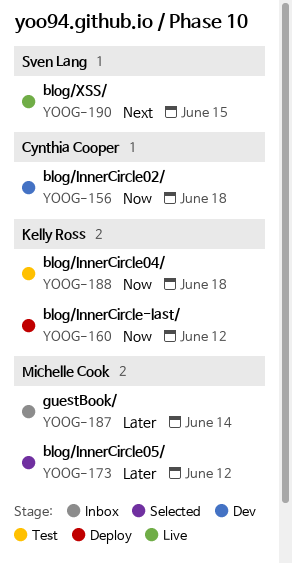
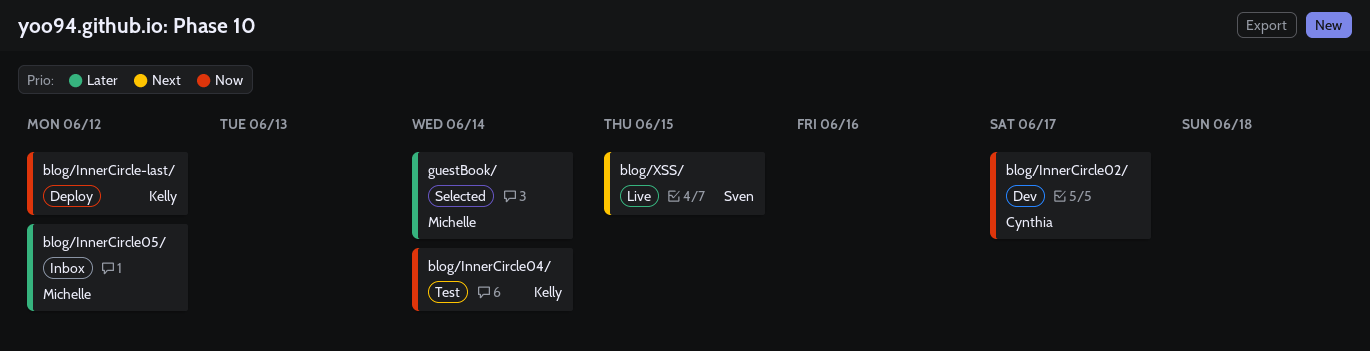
blog/InnerCircle02/, due: Jun 18 -> Jun 17
blog/InnerCircle04/, due: Jun 18 -> Jun 14
blog/InnerCircle05/, status: Selected -> Inbox
guestBook/, status: Inbox -> Selected

